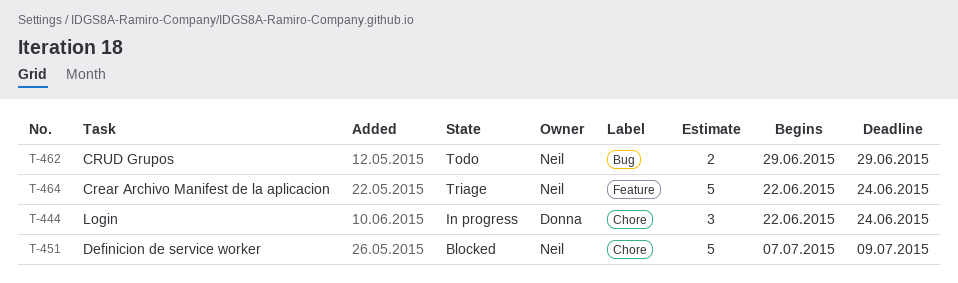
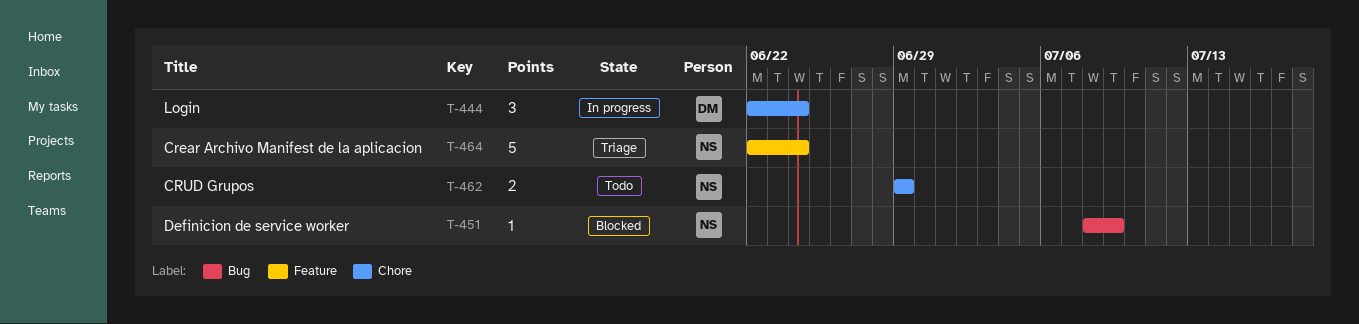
T-451, label: Chore -> Bug
T-451, estimate: 5 -> 1
T-451, start: Jul 7 -> Jul 8
T-462, label: Bug -> Chore

